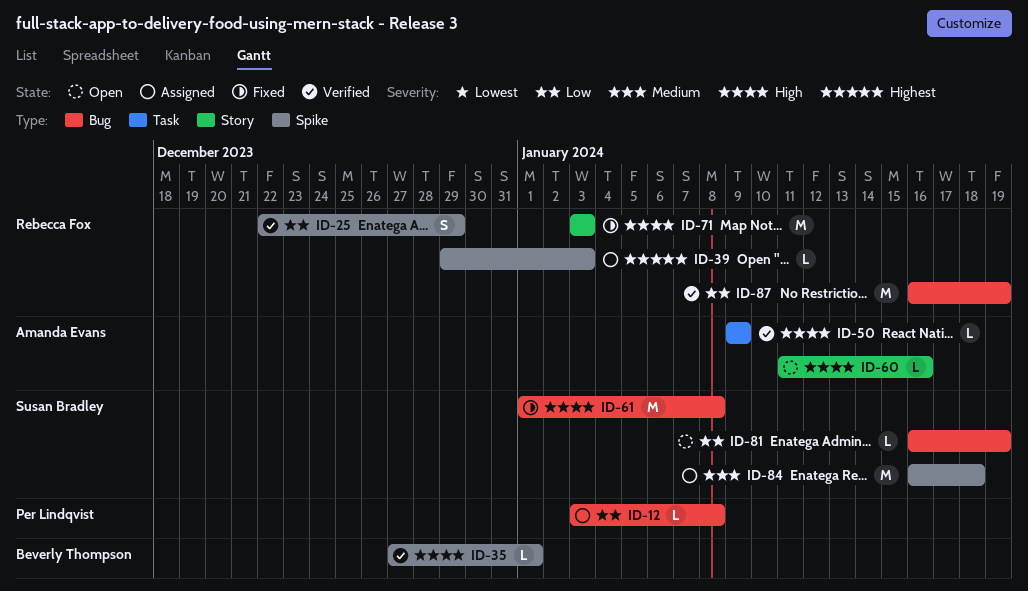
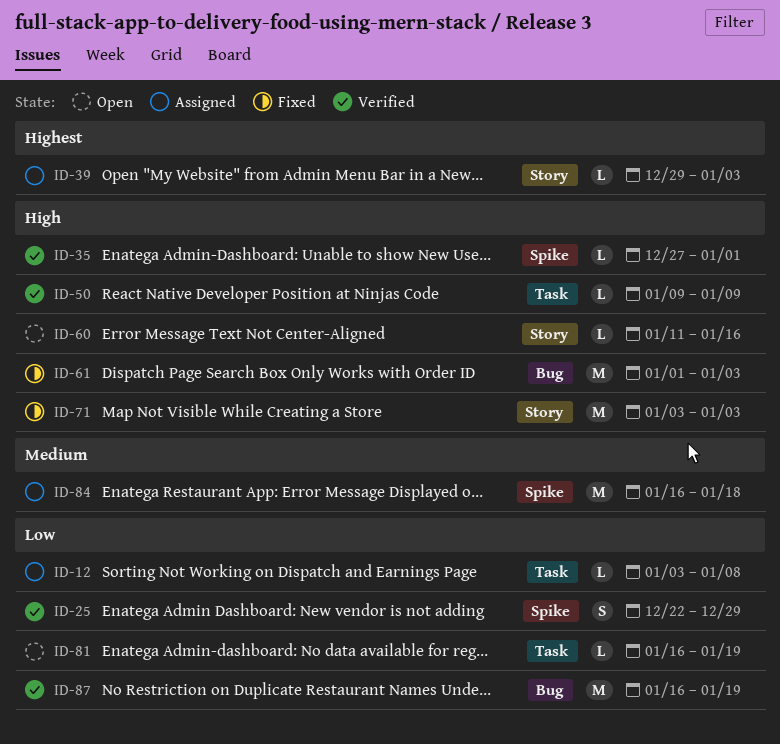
ID-12, label: Bug -> Task
ID-39, label: Spike -> Story
ID-61, due: Jan 8 -> Jan 3
ID-81, label: Bug -> Task

